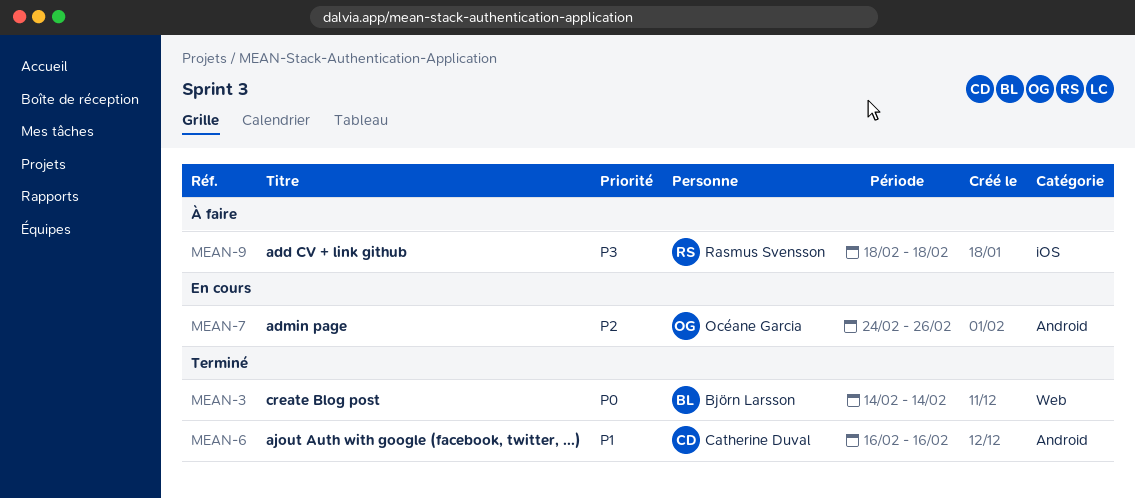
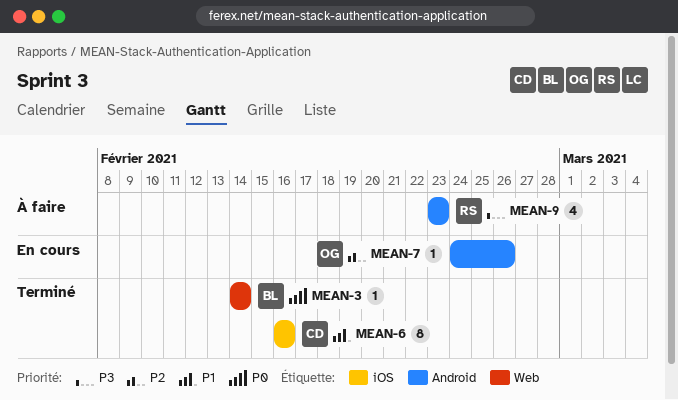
MEAN-6, label: Android -> iOS
MEAN-9, label: iOS -> Android
MEAN-9, start: Feb 18 -> Feb 23
MEAN-9, due: Feb 18 -> Feb 23

